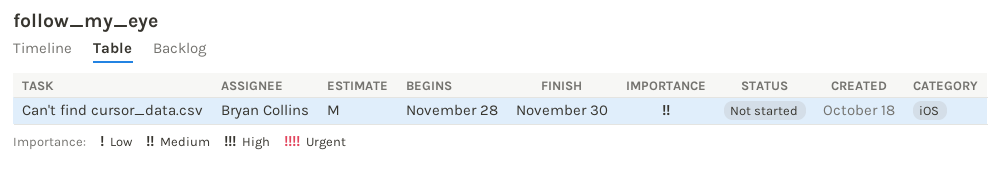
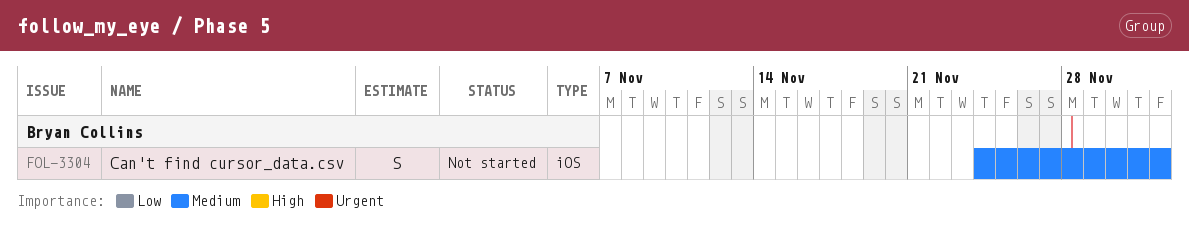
Can't find cursor_data.csv, estimate: M -> S
Can't find cursor_data.csv, start: Nov 28 -> Nov 24
Can't find cursor_data.csv, due: Nov 30 -> Dec 2

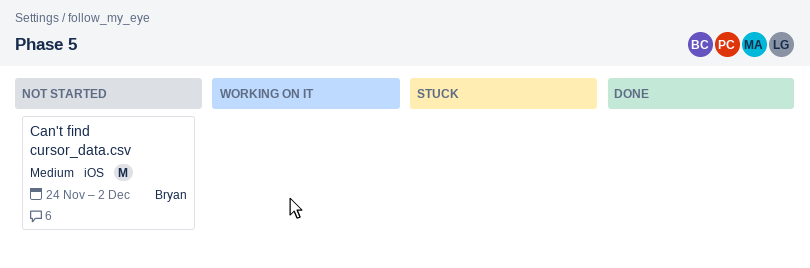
Can't find cursor_data.csv, estimate: S -> M

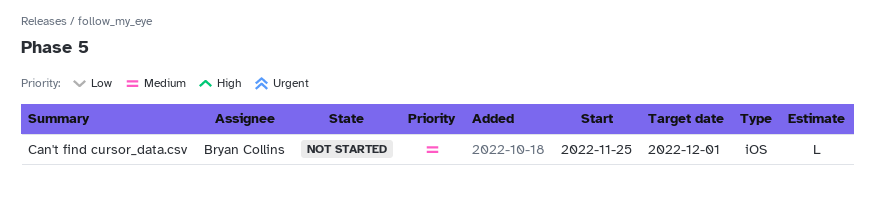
Can't find cursor_data.csv, estimate: M -> L
Can't find cursor_data.csv, start: Nov 24 -> Nov 25
Can't find cursor_data.csv, due: Dec 2 -> Dec 1

